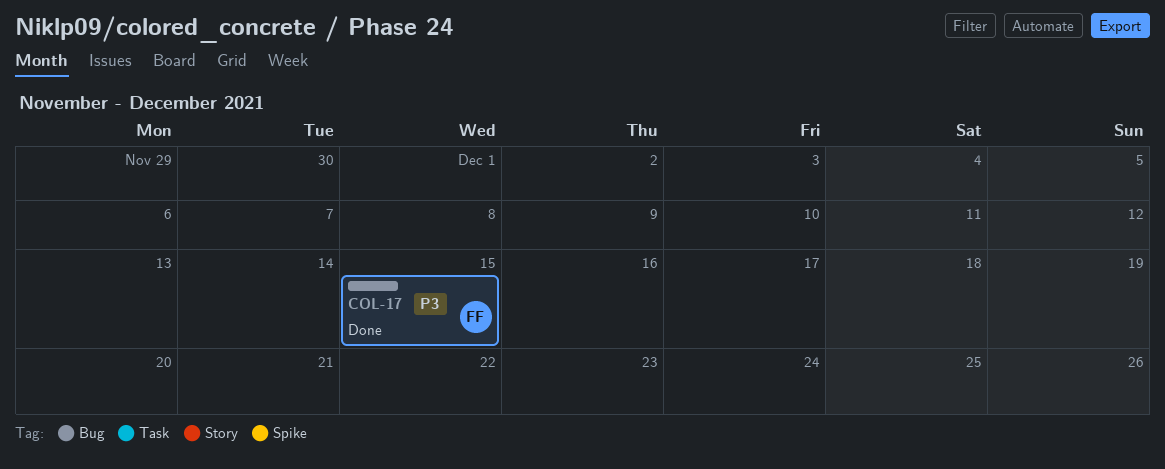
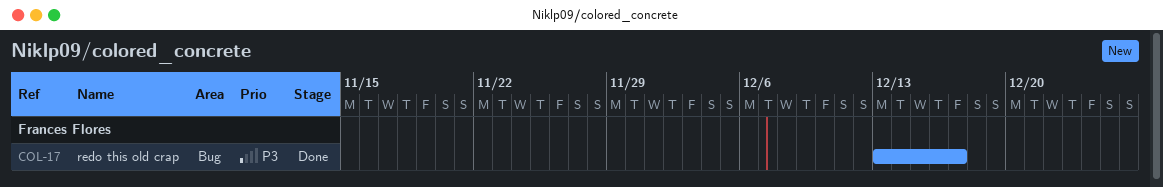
COL-17, due: Dec 15 -> Dec 17

